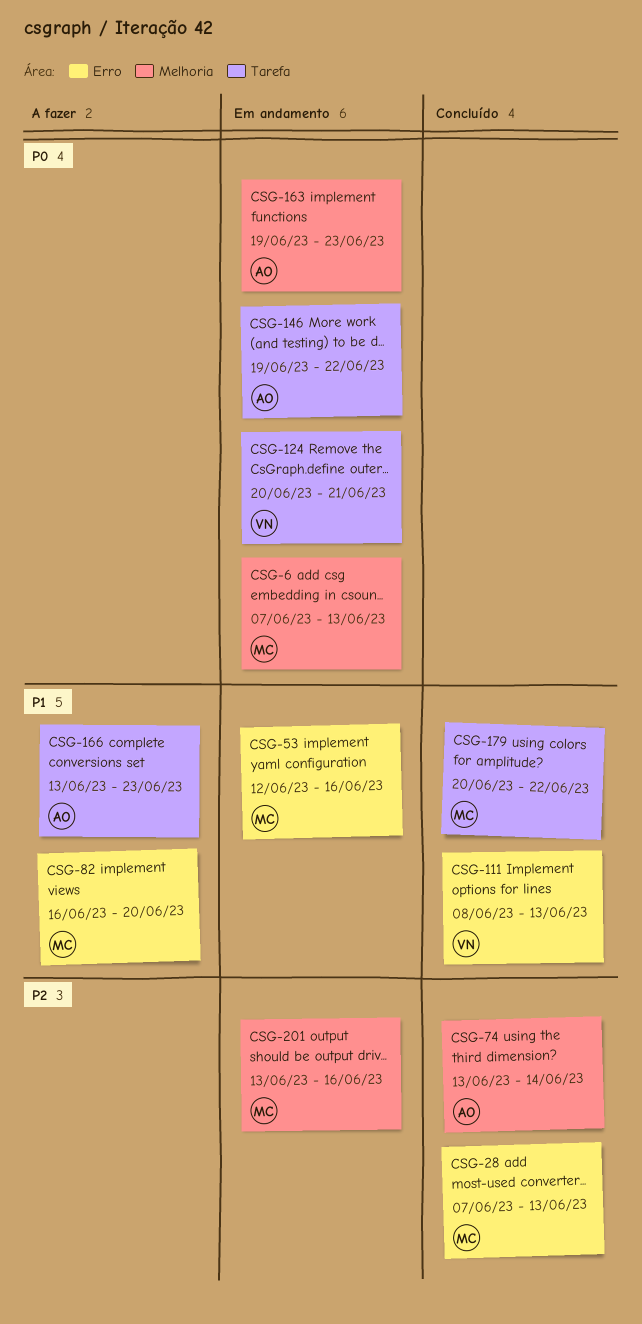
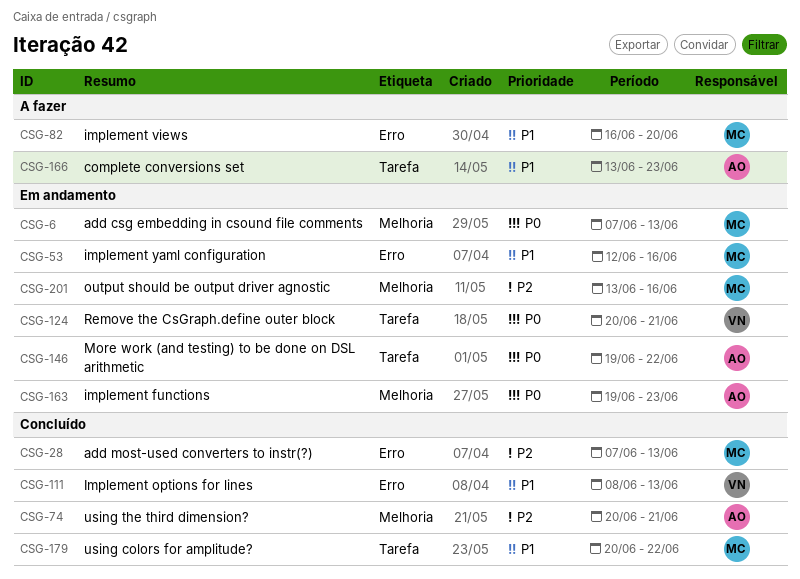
CSG-74, start: Jun 13 -> Jun 20
CSG-74, due: Jun 14 -> Jun 21

